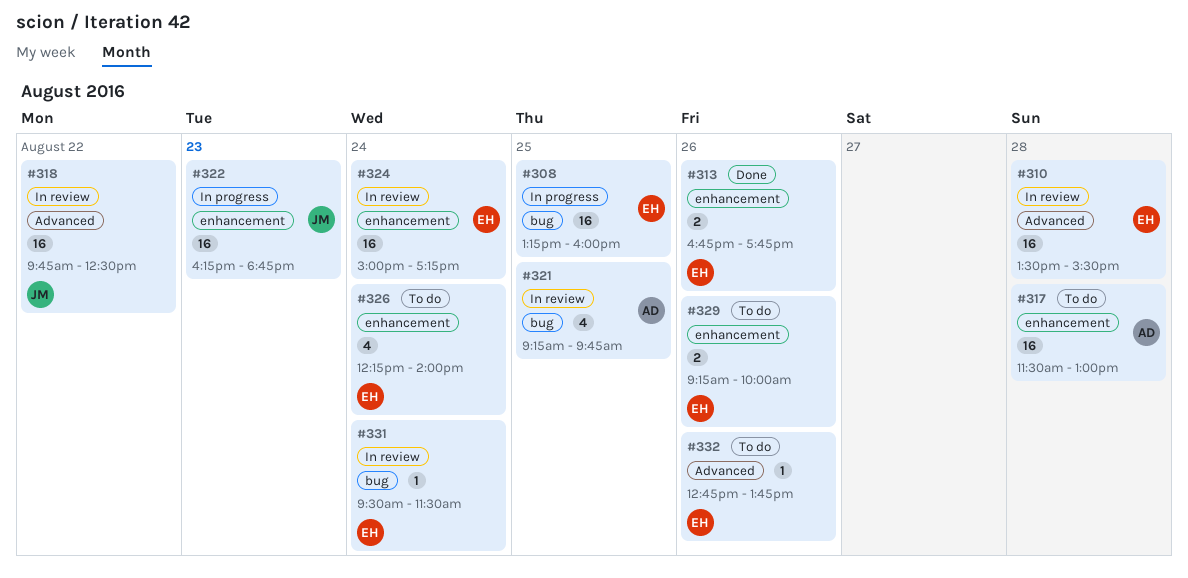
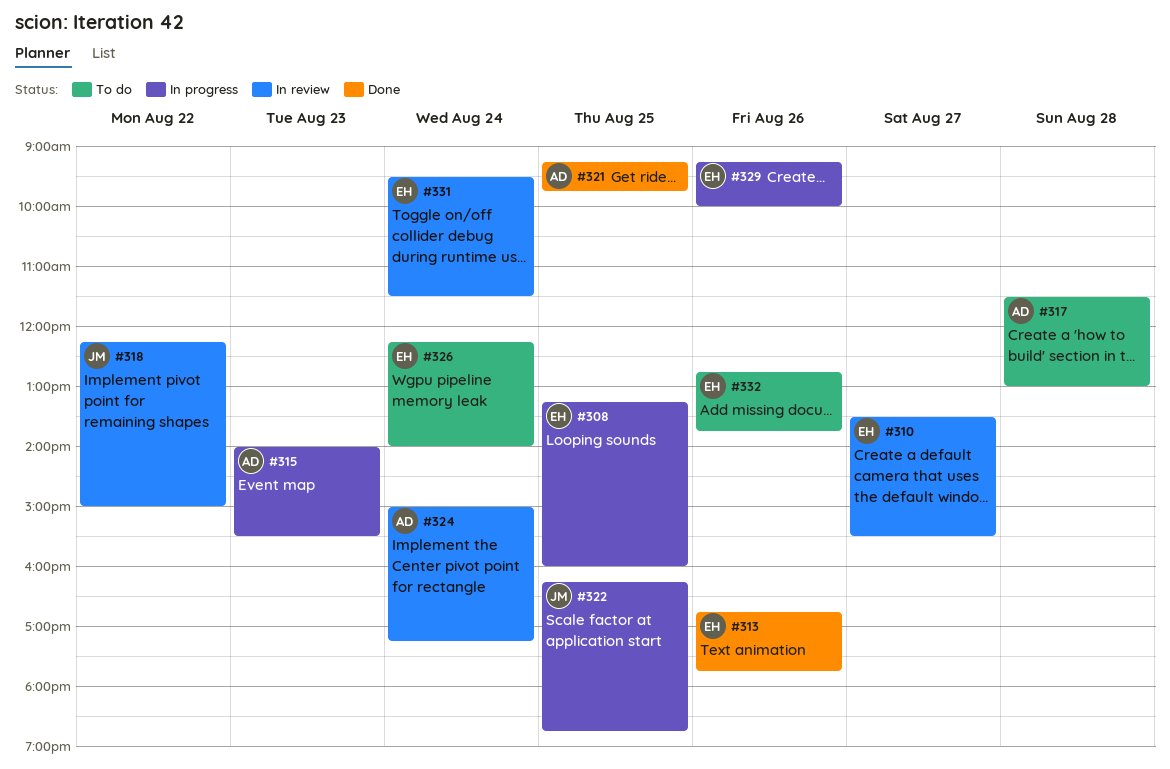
#310, day: Aug 28 -> Aug 27
#315: none -> present
#318, begins: 09:45 -> 12:15
#318, ends: 12:30 -> 15:00
#321, status: In review -> Done
#322, day: Aug 23 -> Aug 25
#324, owner: EH -> AD
#329, status: To do -> In progress

